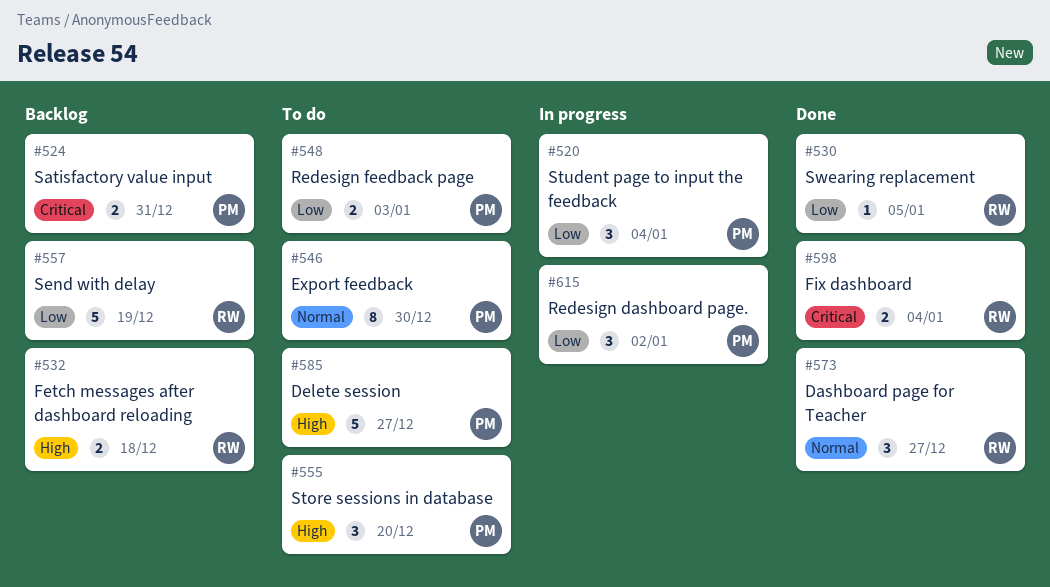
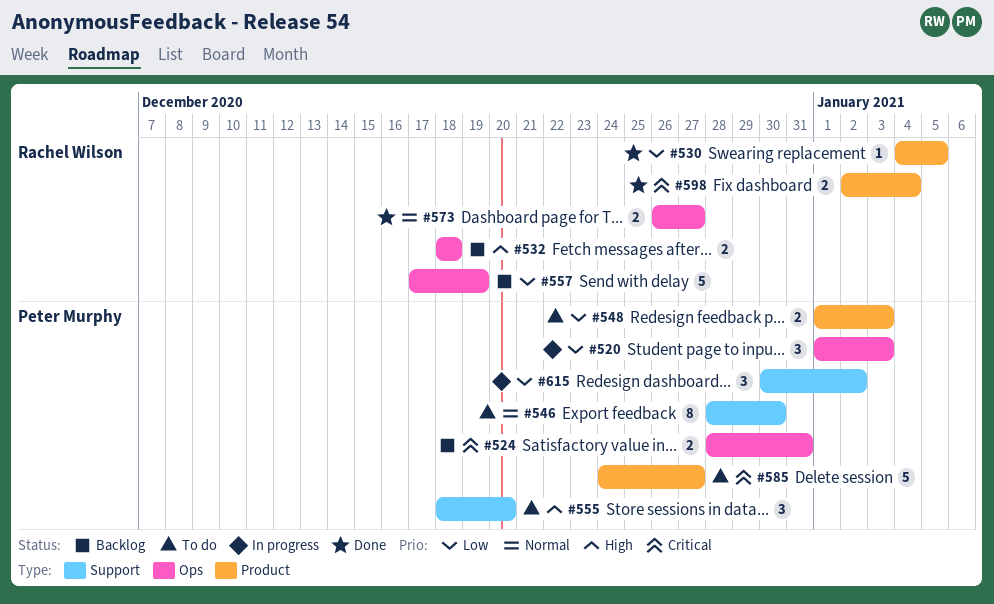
#520, due: Jan 4 -> Jan 3
#573, estimate: 3 -> 2
#585, priority: High -> Critical

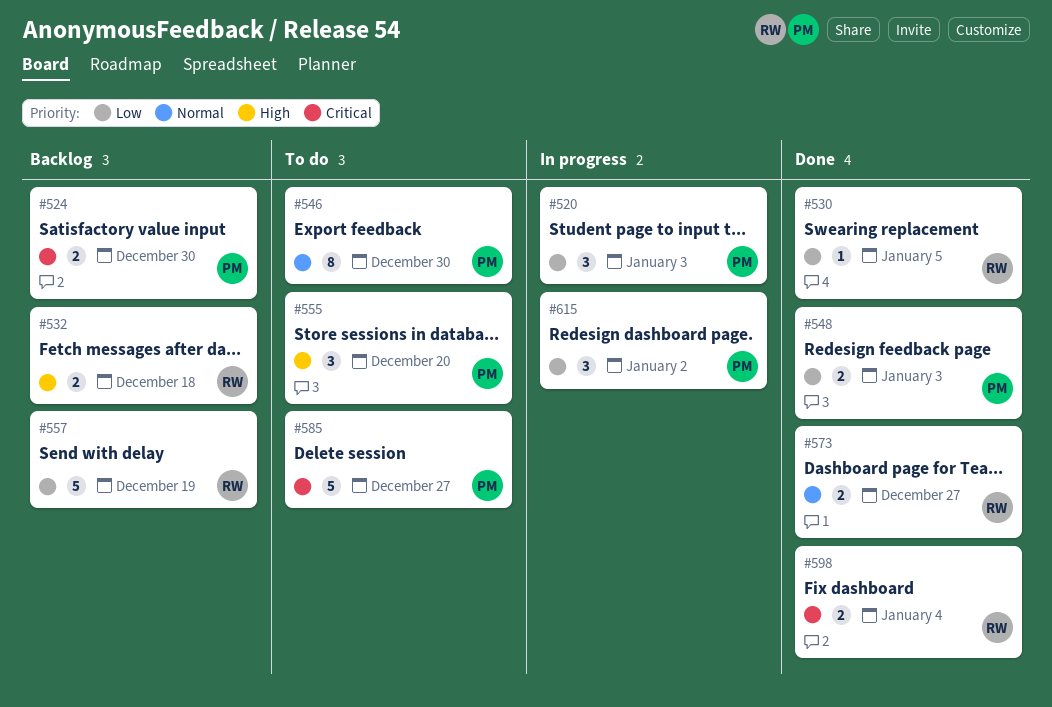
#524, due: Dec 31 -> Dec 30
#548, status: To do -> Done

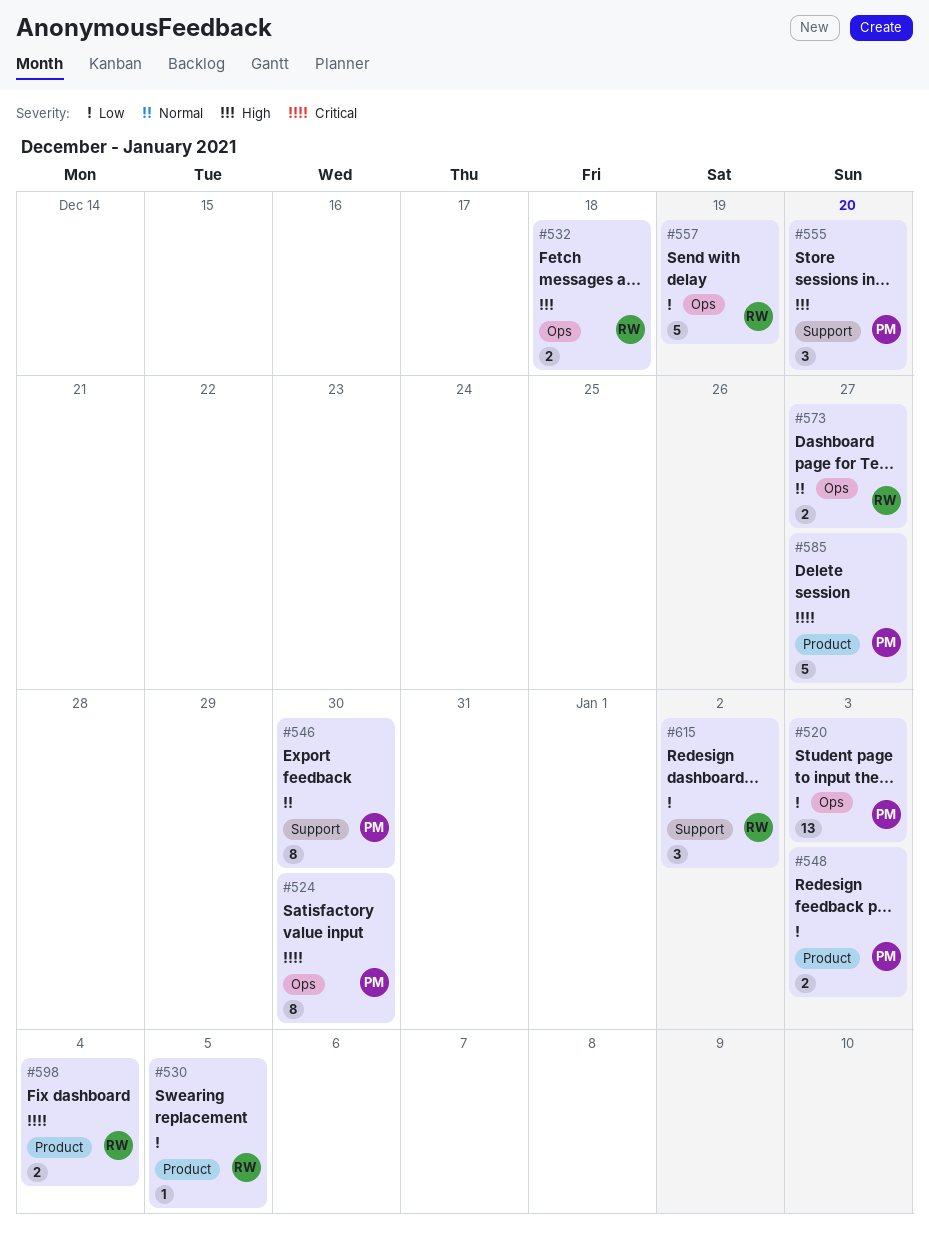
#520, estimate: 3 -> 13
#524, estimate: 2 -> 8
#615, owner: PM -> RW

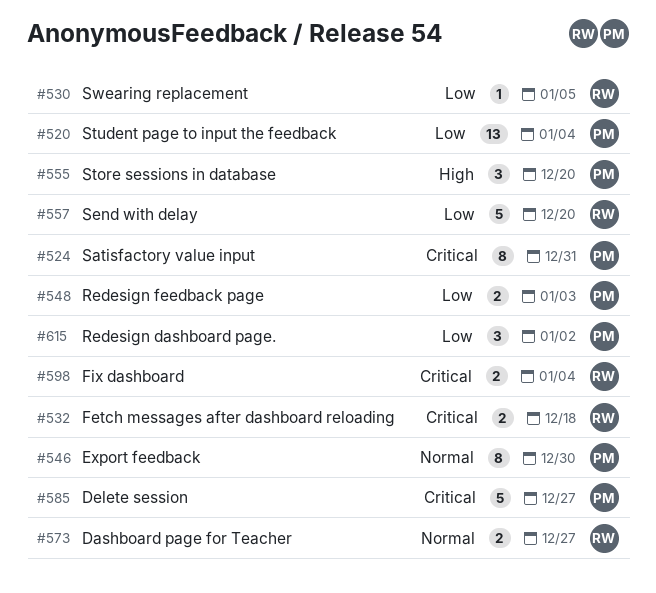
#520, due: Jan 3 -> Jan 4
#524, due: Dec 30 -> Dec 31
#532, priority: High -> Critical
#557, due: Dec 19 -> Dec 20
#615, owner: RW -> PM

